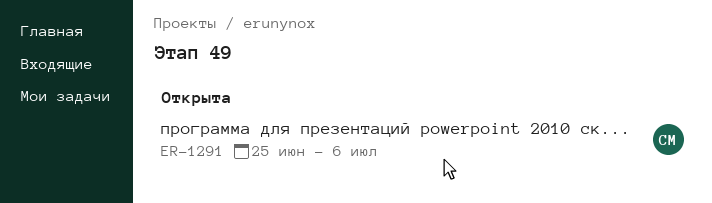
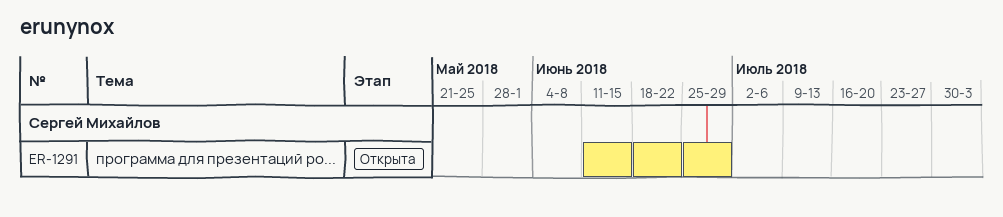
ER-1291, start: Jun 25 -> Jun 11
ER-1291, due: Jul 6 -> Jun 29

